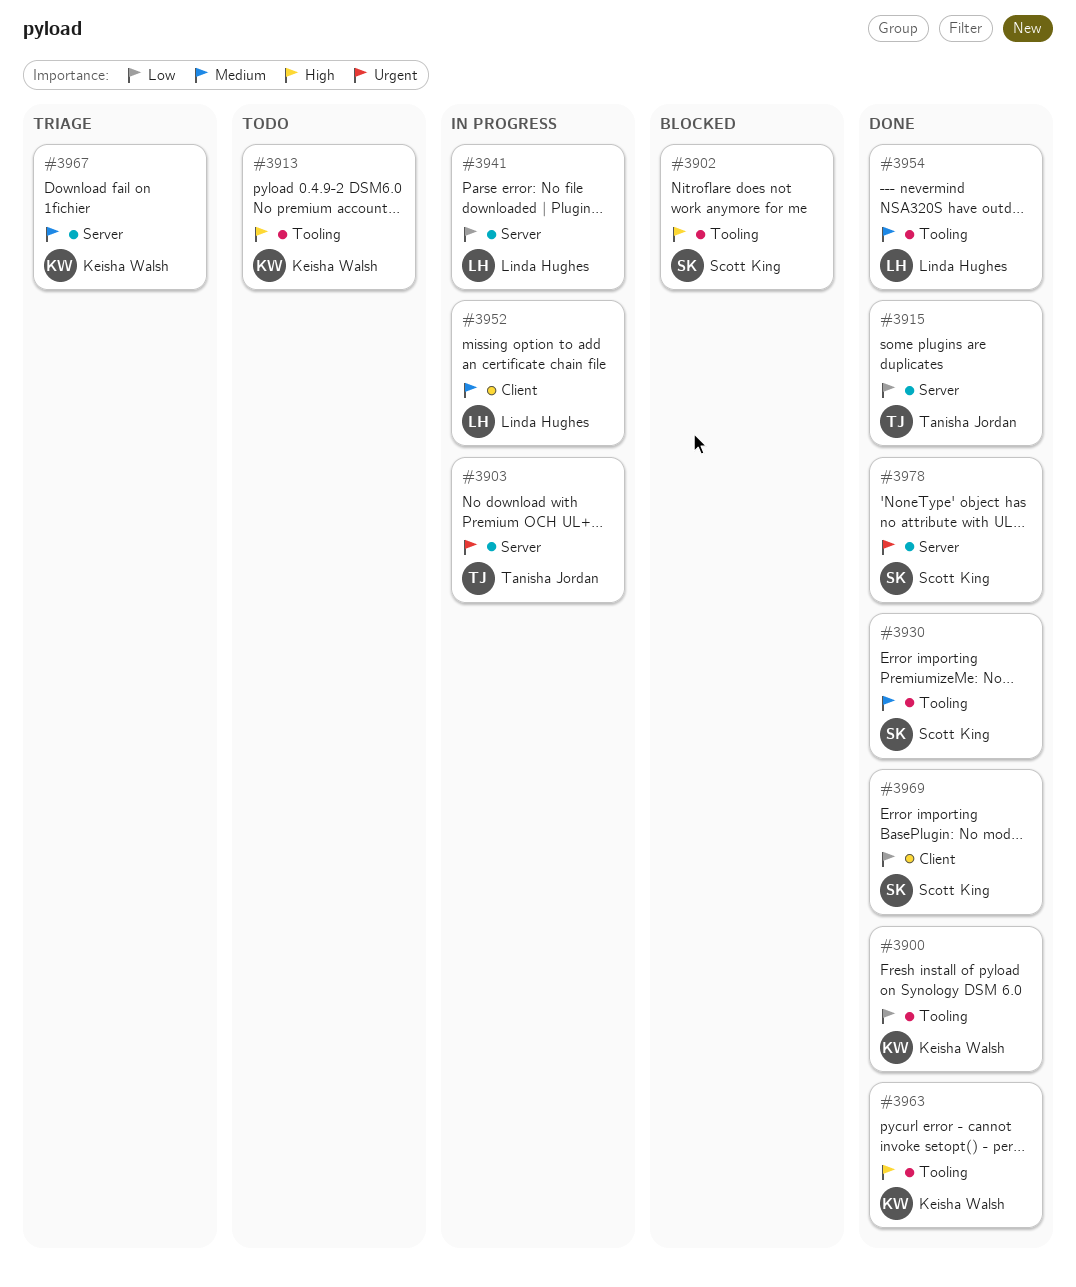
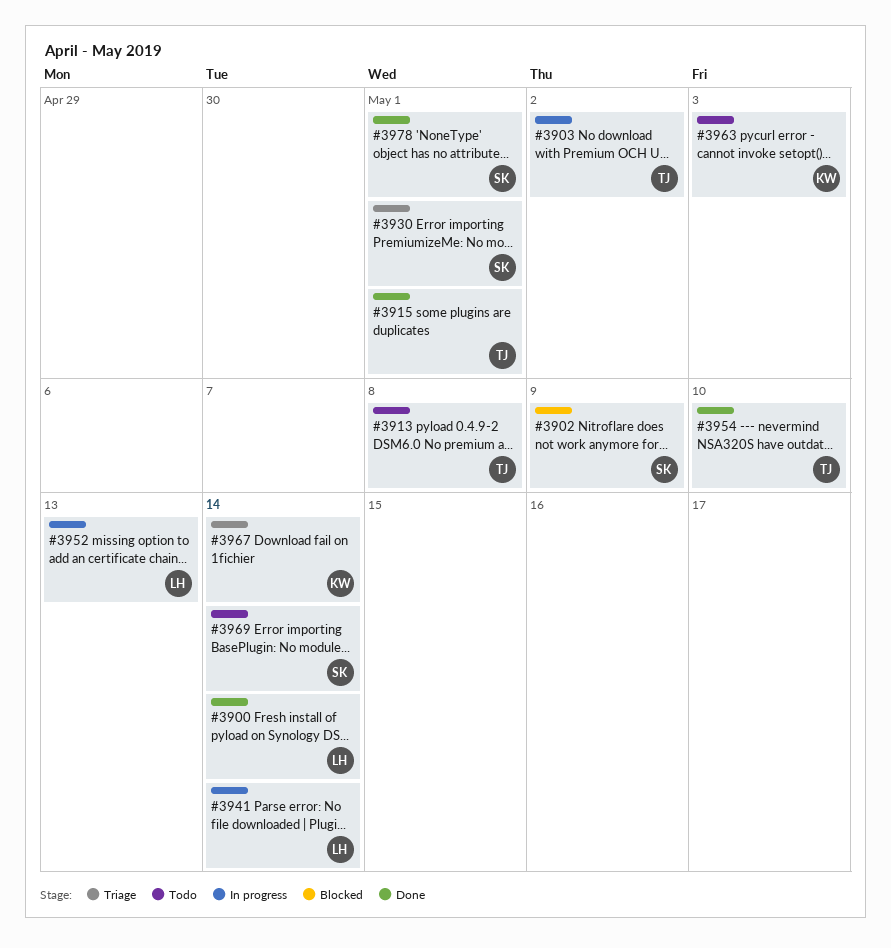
#3900, owner: Keisha Walsh -> Linda Hughes
#3913, owner: Keisha Walsh -> Tanisha Jordan
#3930, status: Done -> Triage
#3954, owner: Linda Hughes -> Tanisha Jordan
#3963, status: Done -> Todo
#3969, status: Done -> Todo

